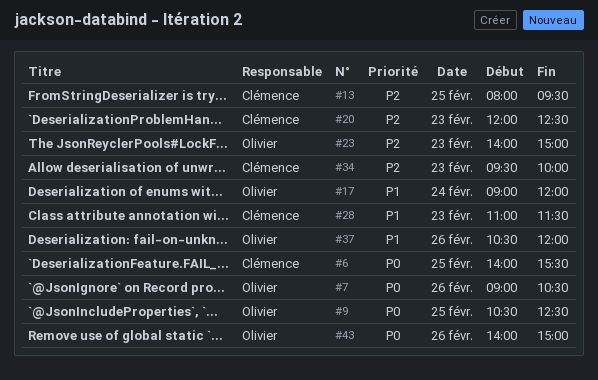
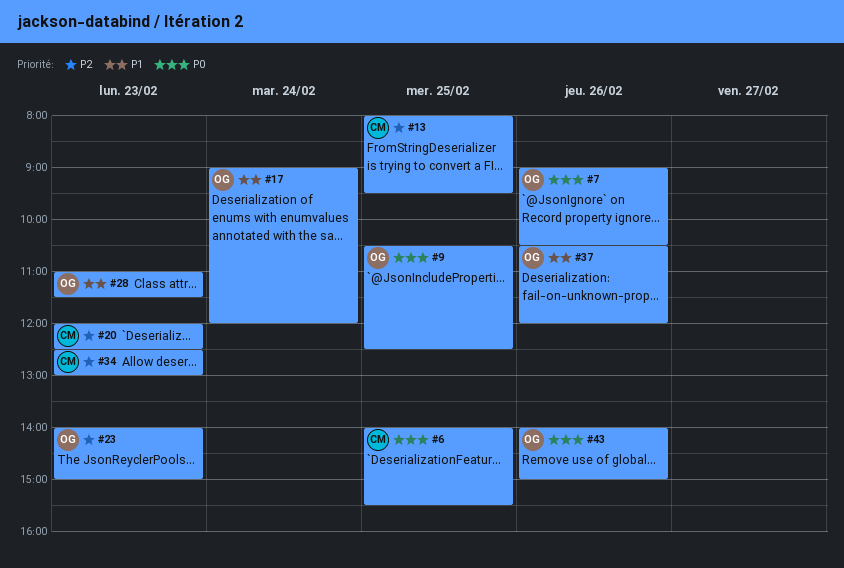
#28, owner: Clémence -> Olivier
#34, begins: 09:30 -> 12:30
#34, ends: 10:00 -> 13:00

